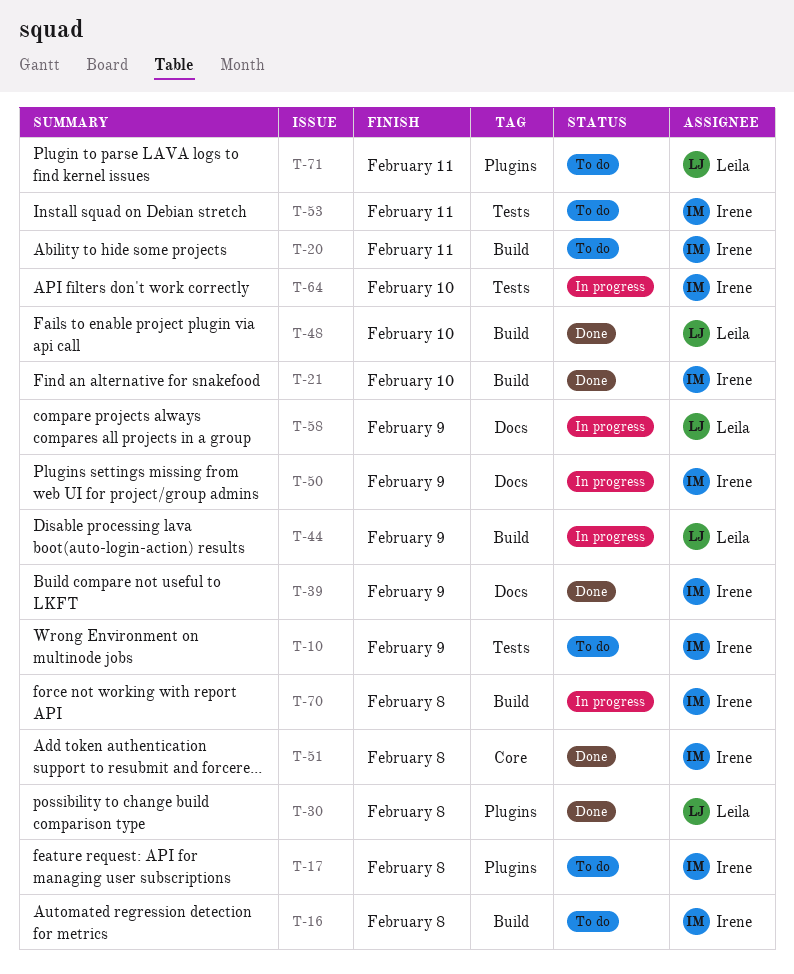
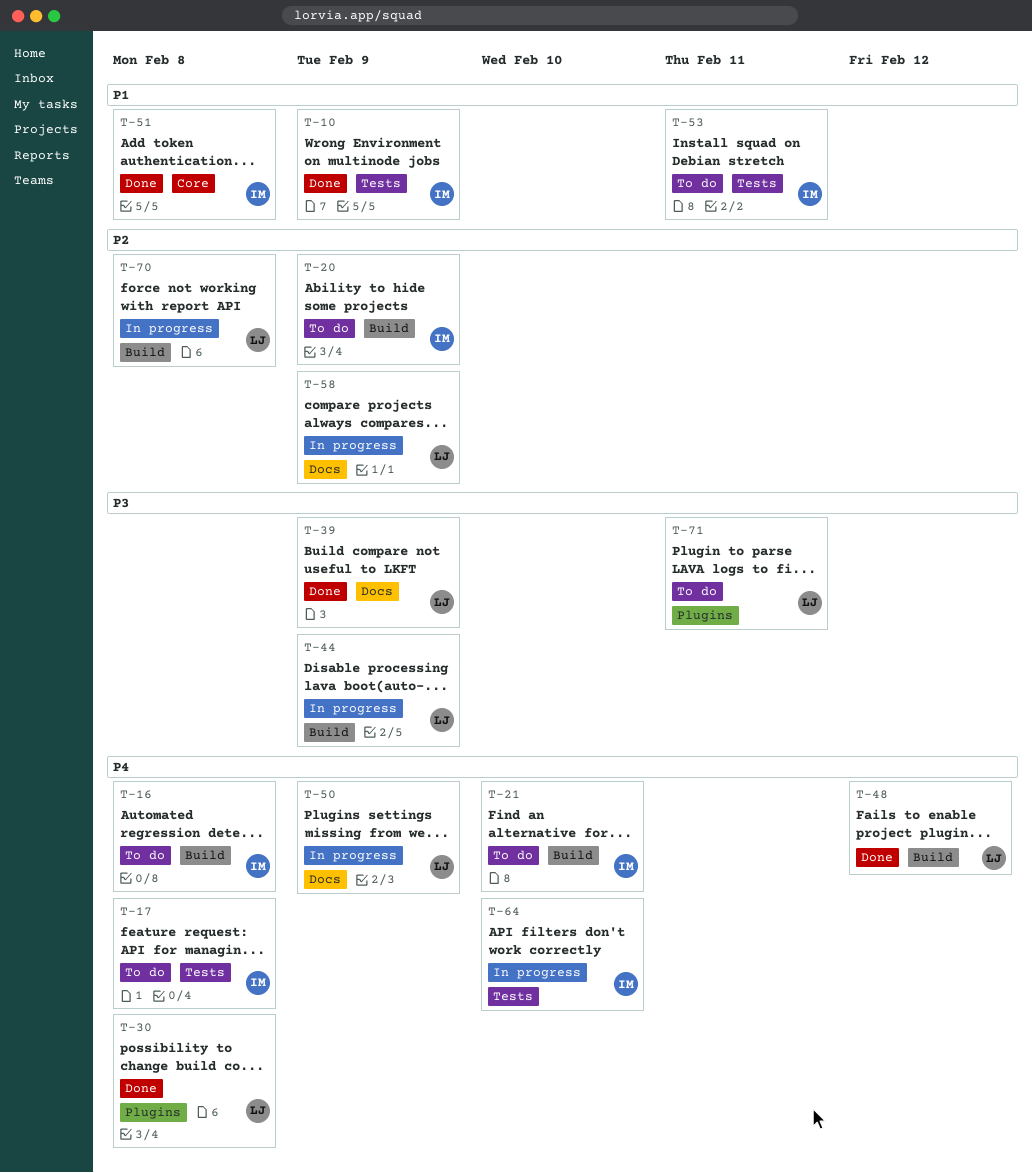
T-10, status: To do -> Done
T-17, label: Plugins -> Tests
T-20, due: Feb 11 -> Feb 9
T-21, status: Done -> To do
T-39, owner: Irene -> Leila
T-48, due: Feb 10 -> Feb 12
T-50, owner: Irene -> Leila
T-70, owner: Irene -> Leila

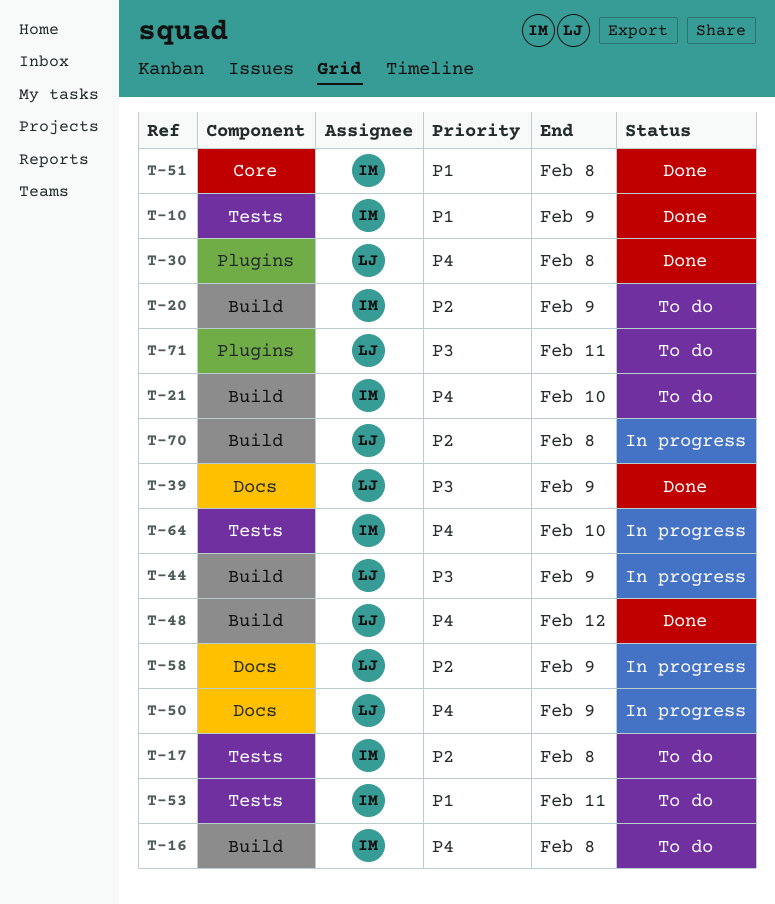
T-17, priority: P4 -> P2

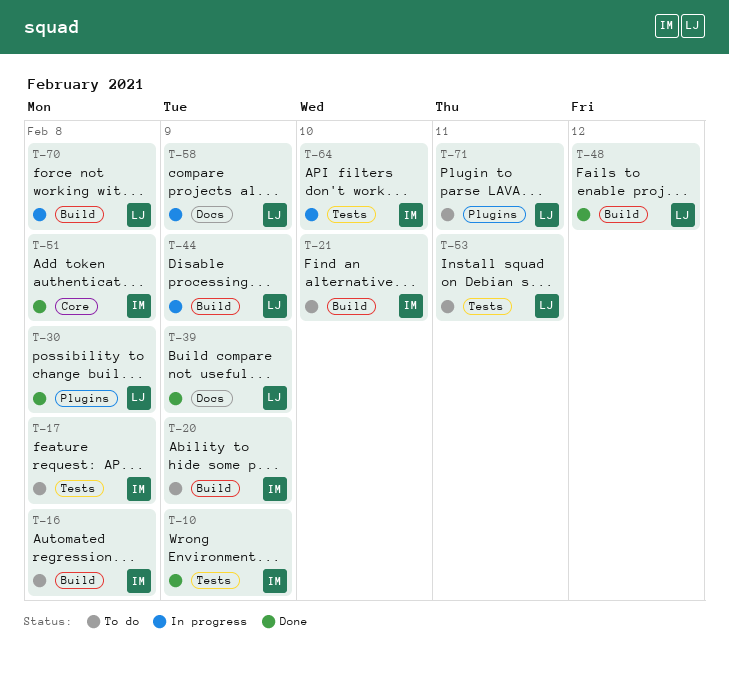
T-50: present -> none
T-53, owner: IM -> LJ

